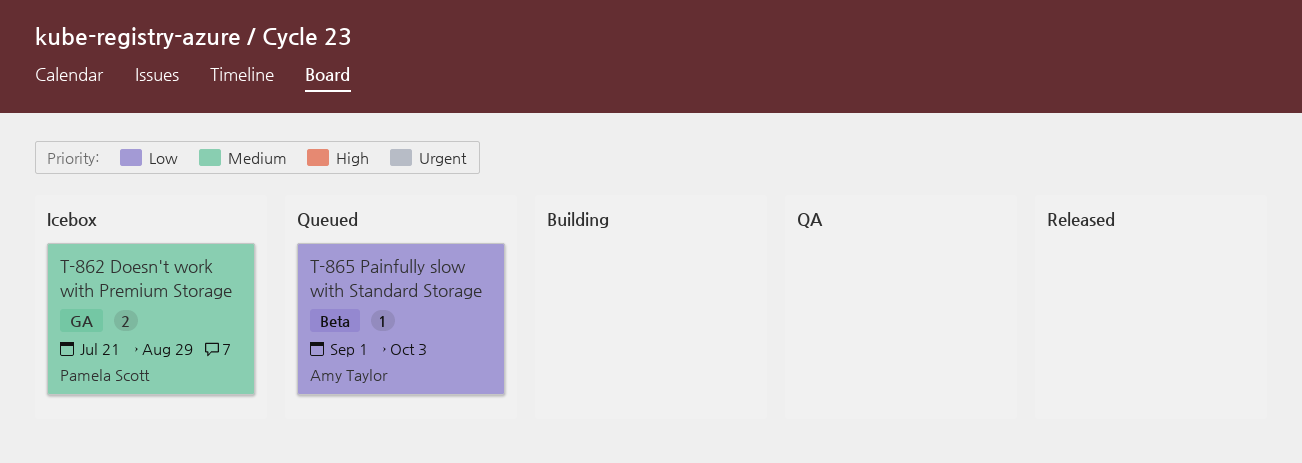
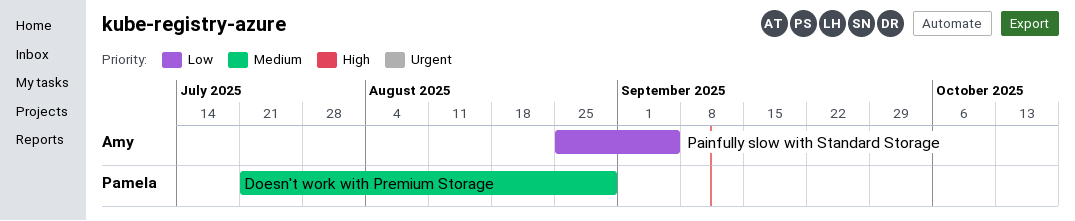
Painfully slow with Standard Storage, start: Sep 1 -> Aug 25
Painfully slow with Standard Storage, due: Oct 3 -> Sep 5

